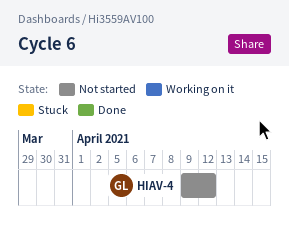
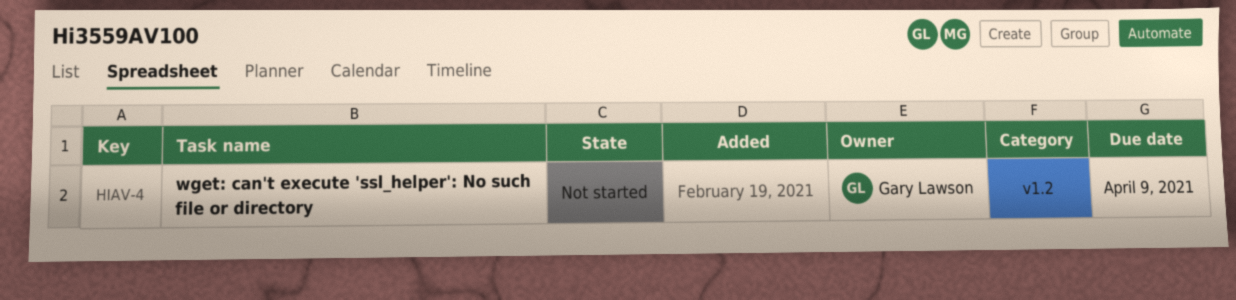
HIAV-4, due: Apr 12 -> Apr 9

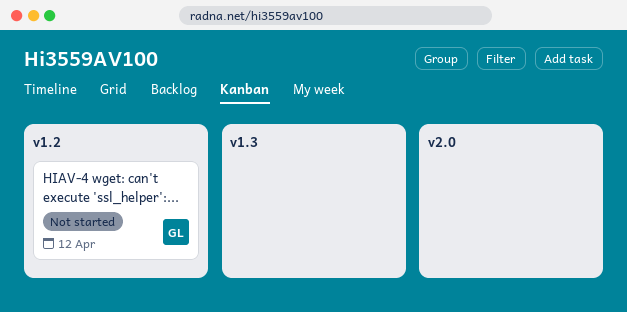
HIAV-4, due: Apr 9 -> Apr 12

